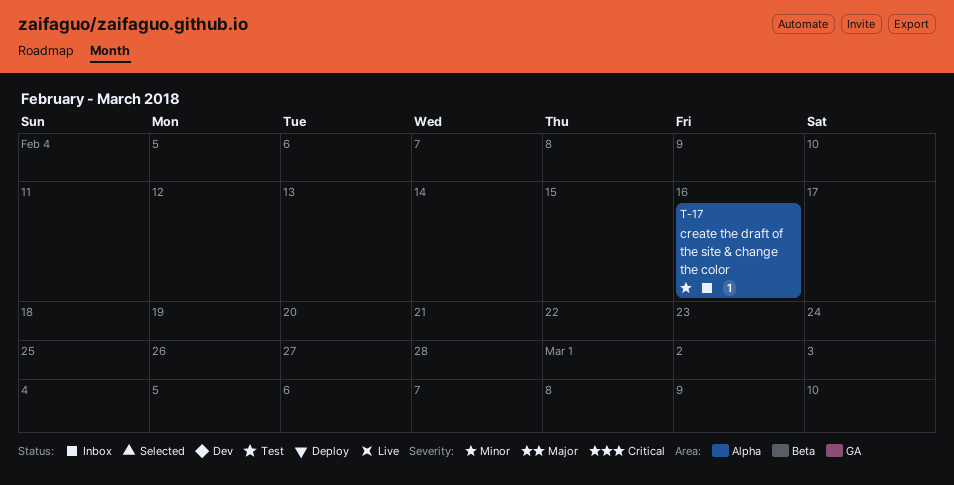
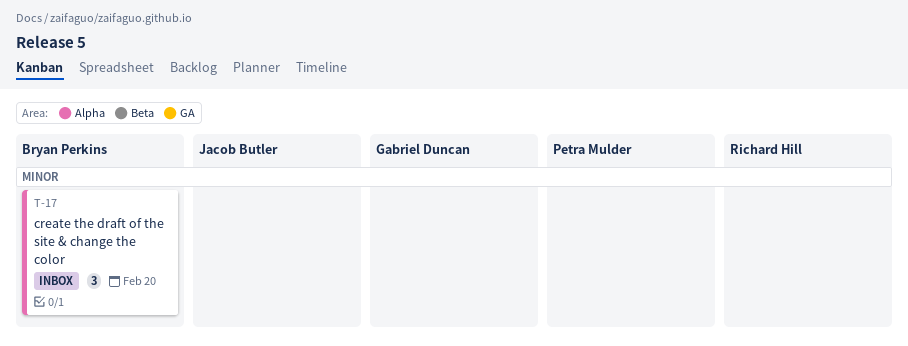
T-17, estimate: 1 -> 3
T-17, due: Feb 16 -> Feb 20

